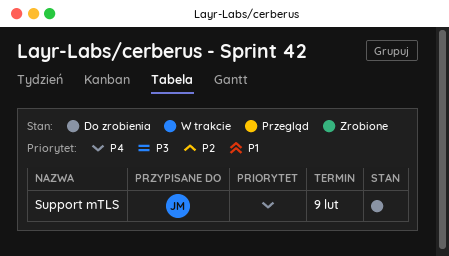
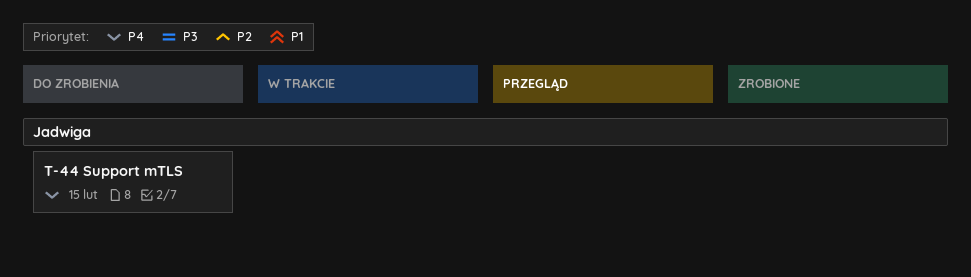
Support mTLS, due: Feb 9 -> Feb 15

